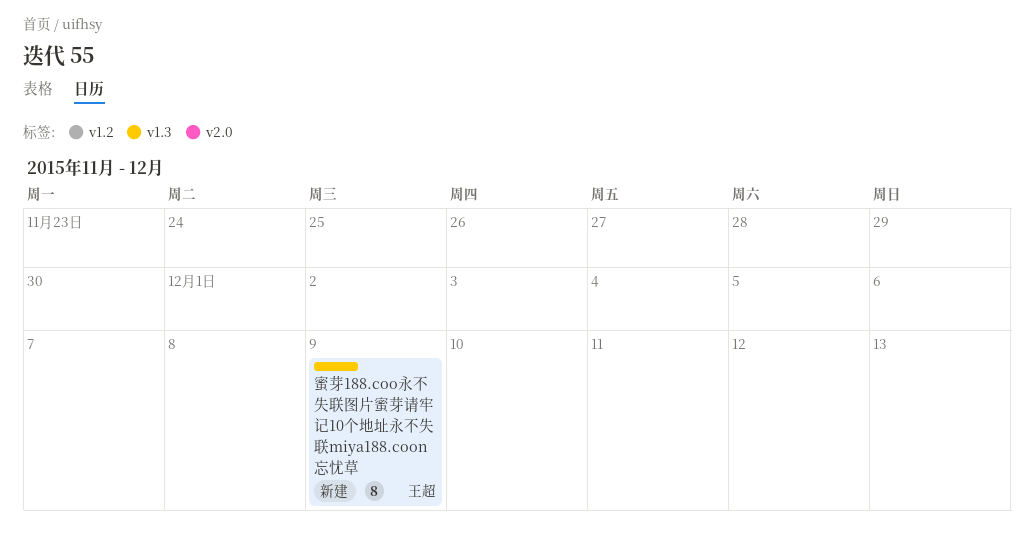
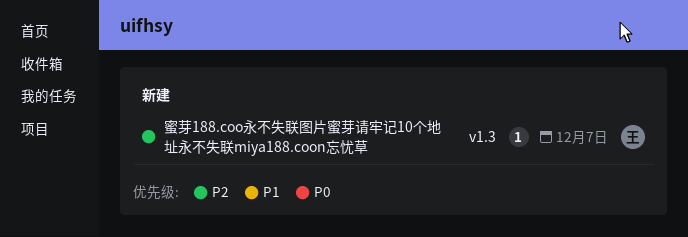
蜜芽188.coo永不失联图片蜜芽请牢记10个地址永不失联miya188.coon忘忧草, estimate: 8 -> 1
蜜芽188.coo永不失联图片蜜芽请牢记10个地址永不失联miya188.coon忘忧草, due: Dec 9 -> Dec 7

